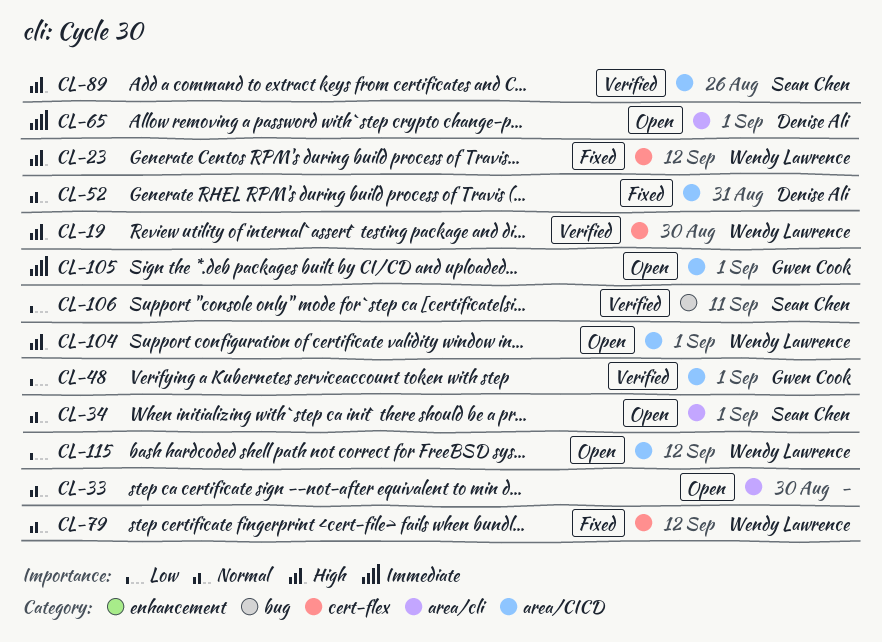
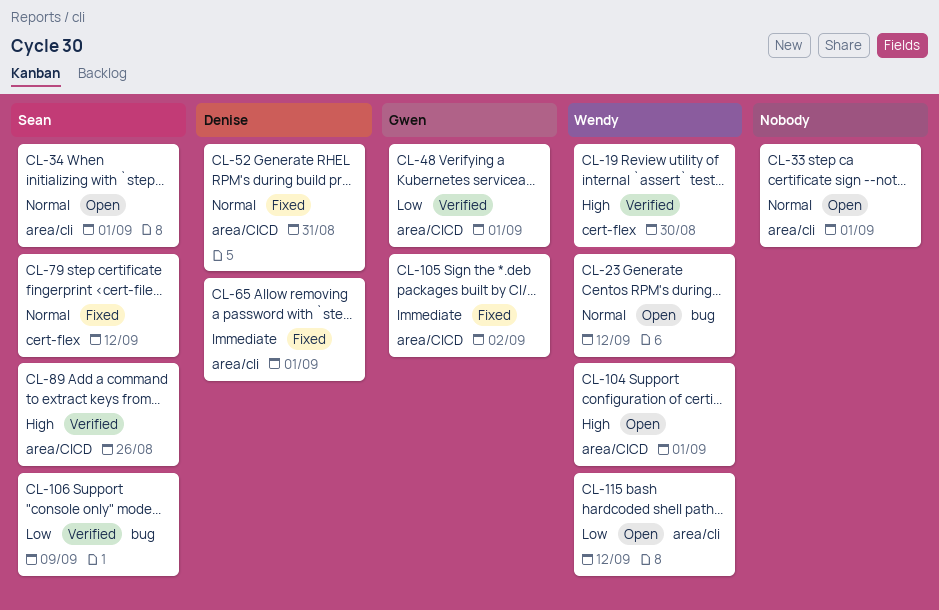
CL-23, status: Fixed -> Open
CL-23, priority: High -> Normal
CL-23, label: cert-flex -> bug
CL-33, due: Aug 30 -> Sep 1
CL-65, status: Open -> Fixed
CL-79, owner: Wendy Lawrence -> Sean Chen
CL-105, status: Open -> Fixed
CL-105, due: Sep 1 -> Sep 2
CL-106, due: Sep 11 -> Sep 9
CL-115, label: area/CICD -> area/cli

